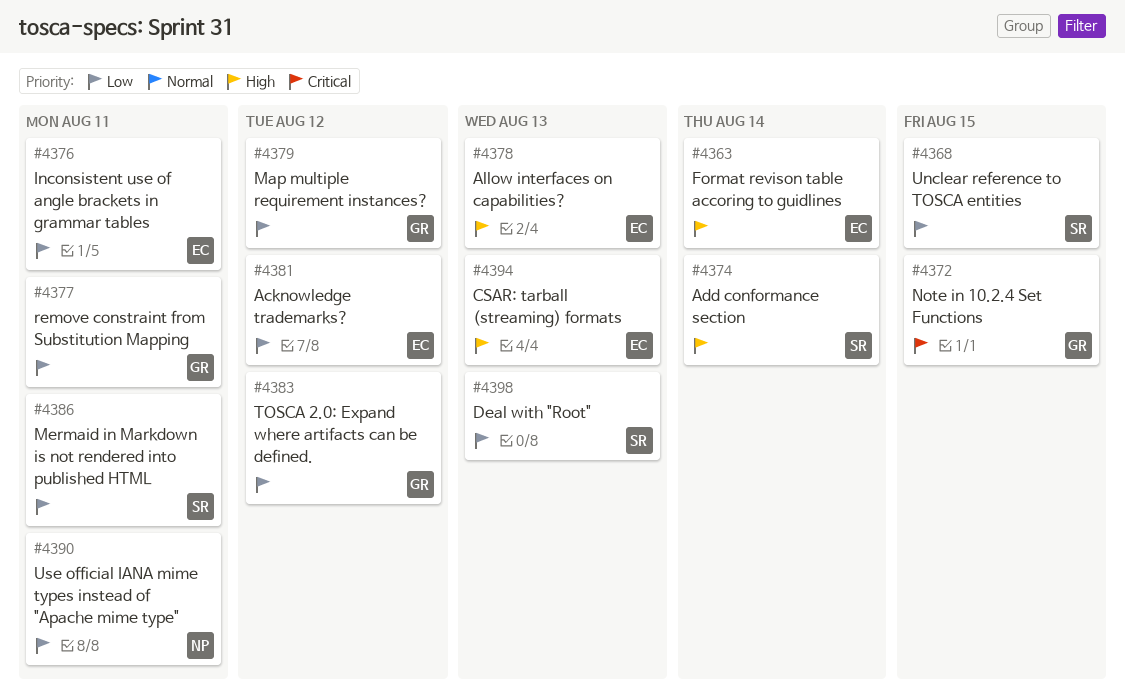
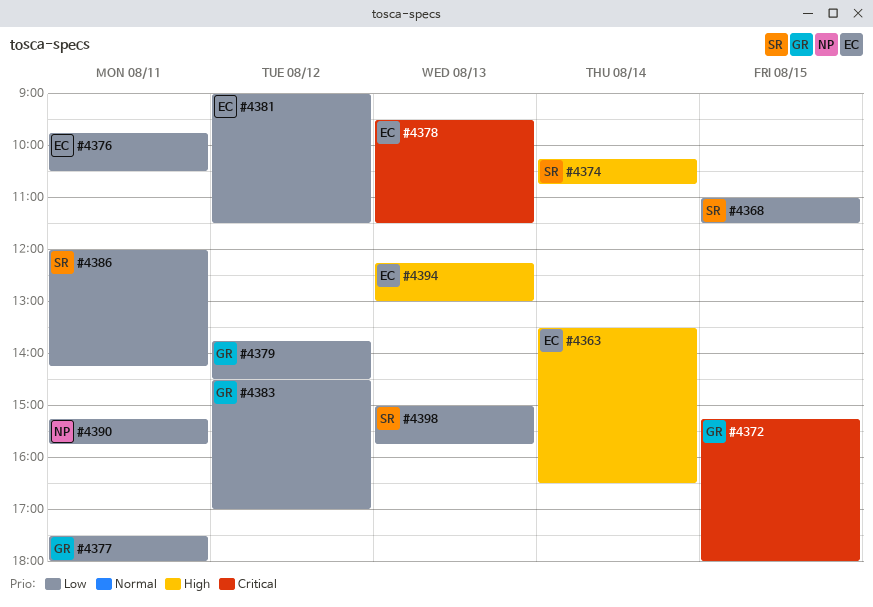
#4378, priority: High -> Critical

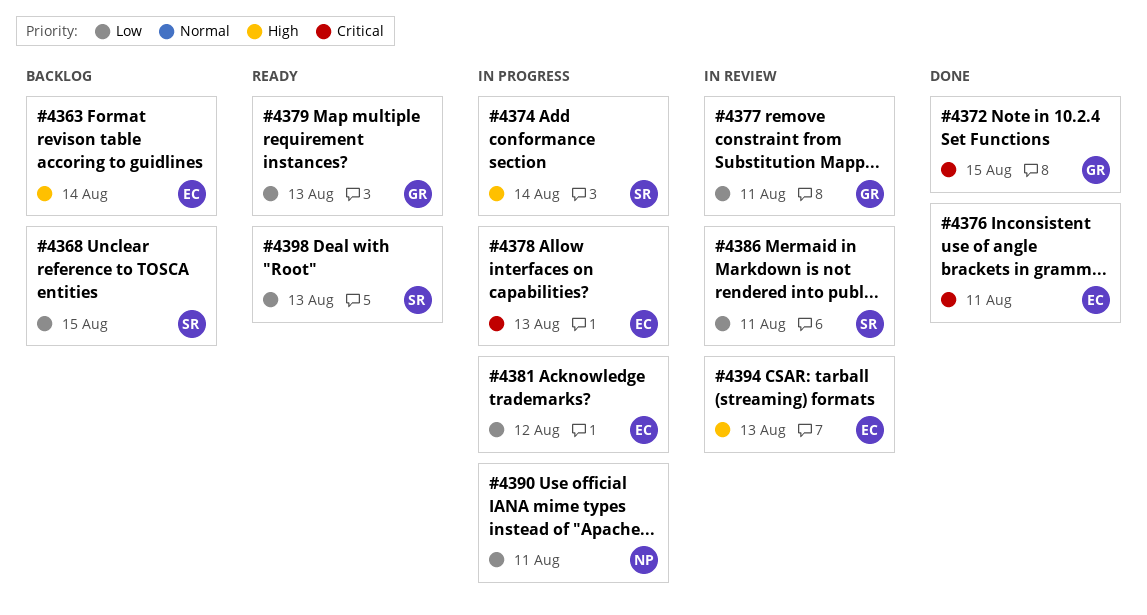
#4376, priority: Low -> Critical
#4379, day: Aug 12 -> Aug 13
#4383: present -> none

